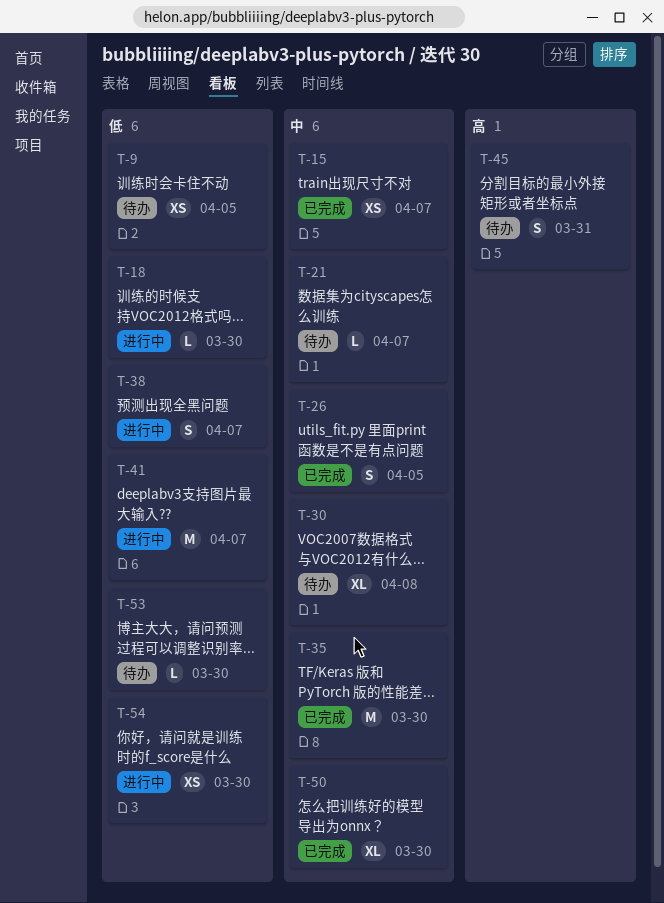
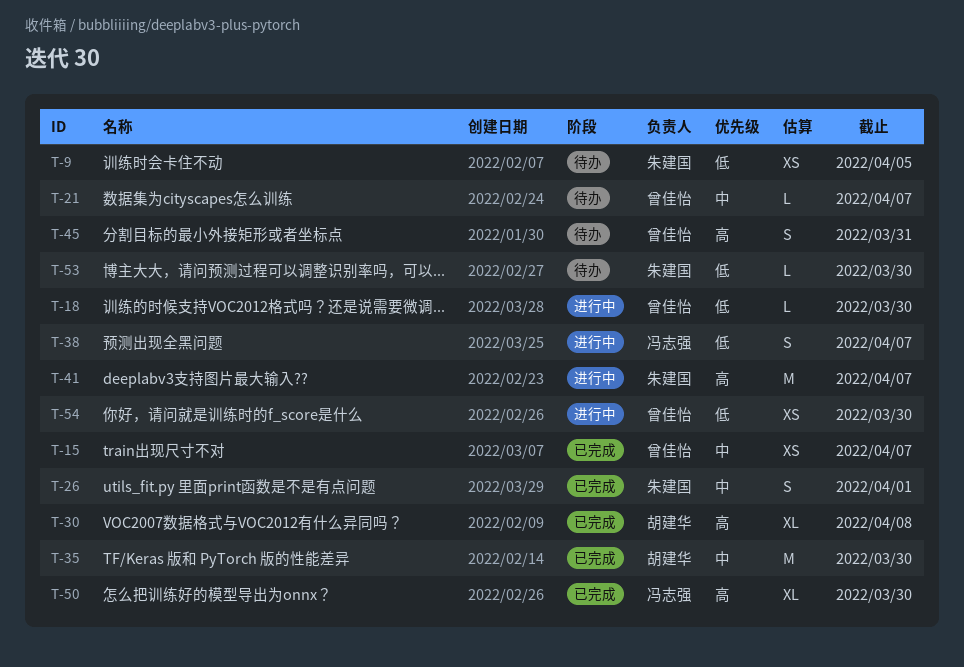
T-26, due: Apr 5 -> Apr 1
T-30, status: 待办 -> 已完成
T-30, priority: 中 -> 高
T-41, priority: 低 -> 高
T-50, priority: 中 -> 高

